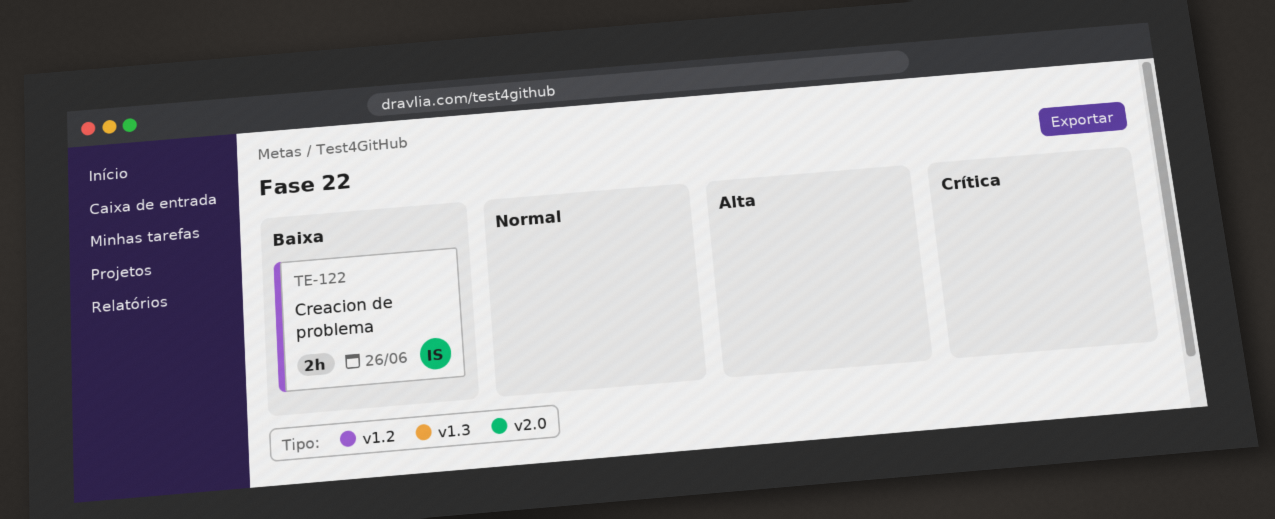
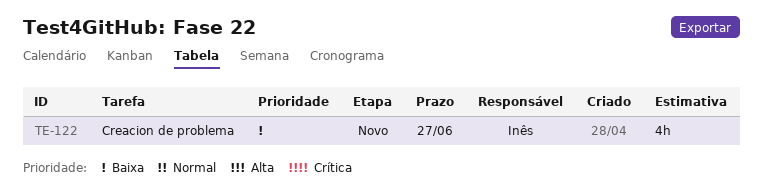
TE-122, estimate: 2h -> 4h
TE-122, due: Jun 26 -> Jun 27

